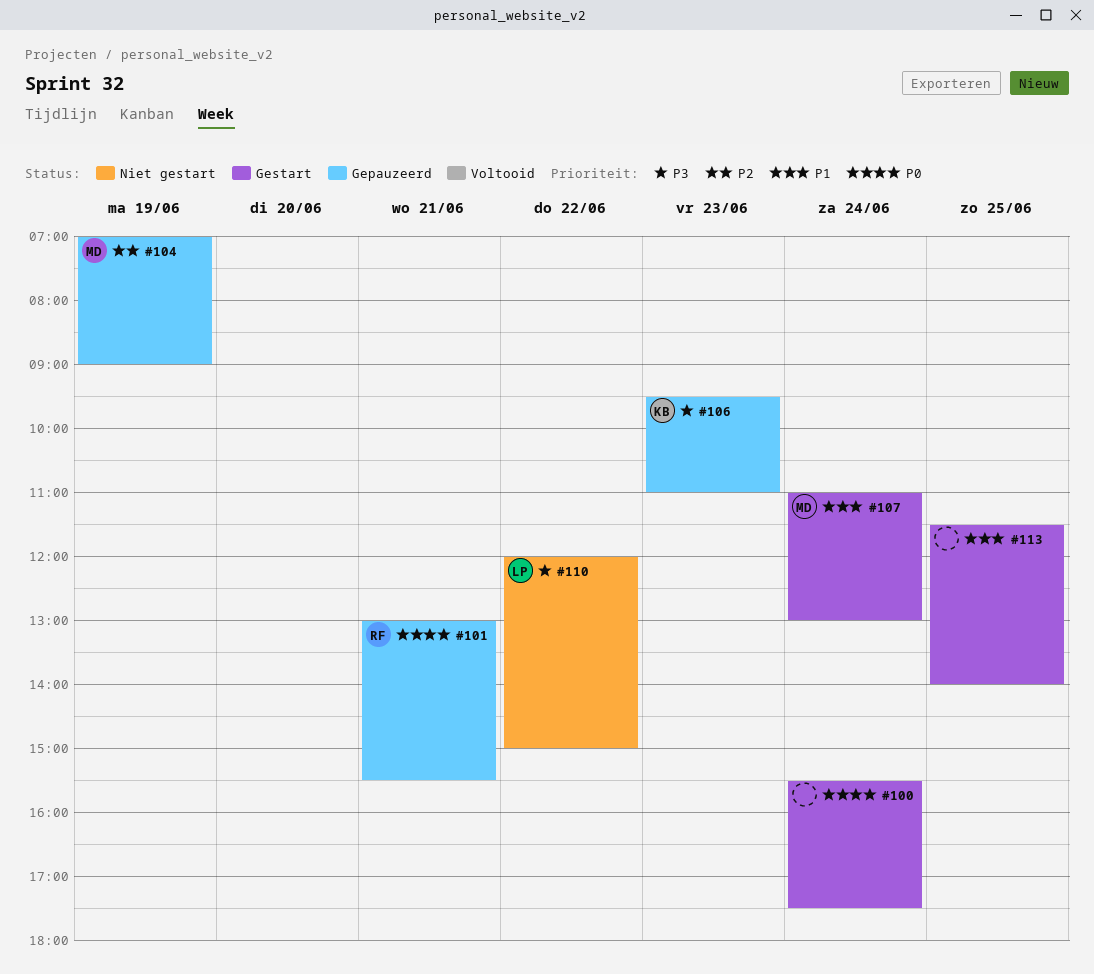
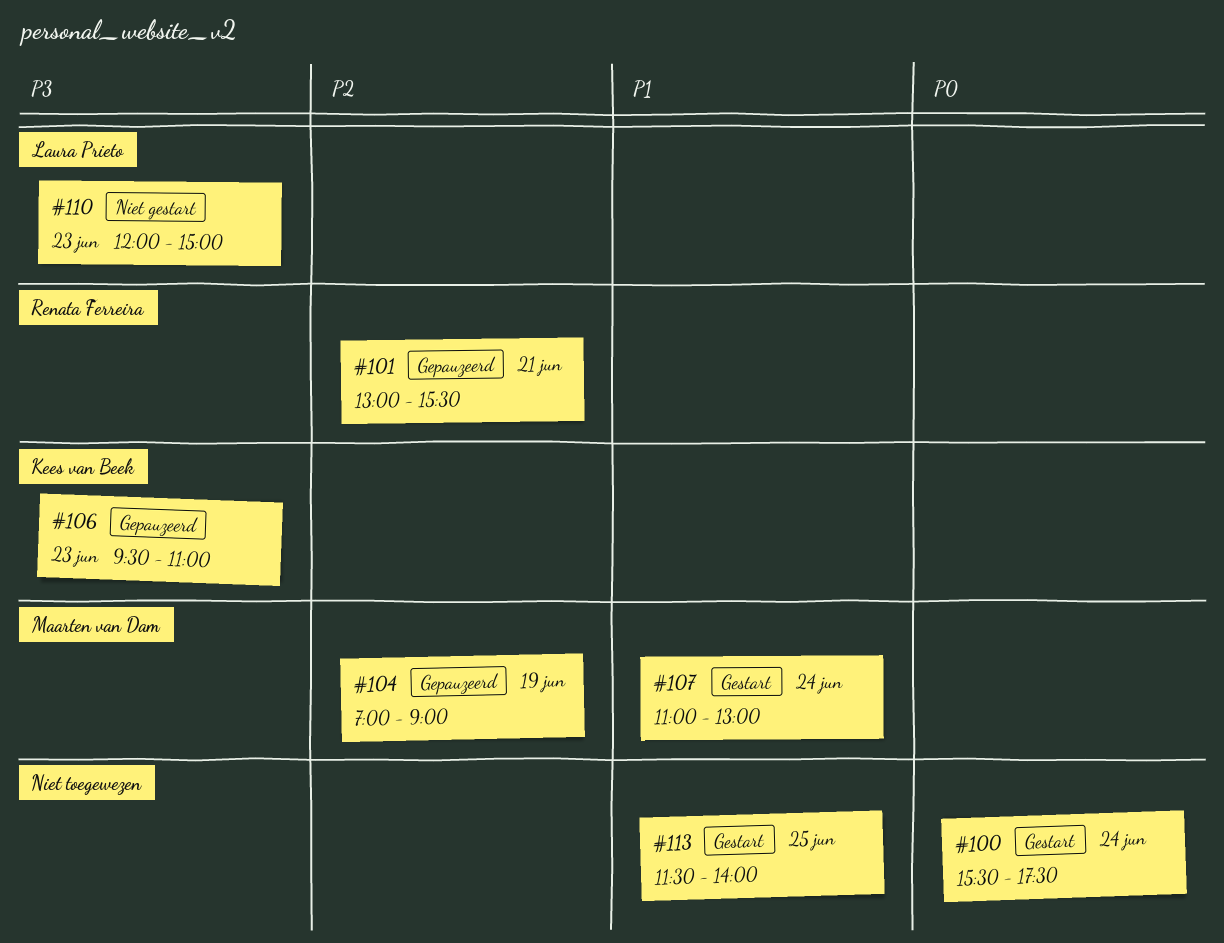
#101, priority: P0 -> P2
#110, day: Jun 22 -> Jun 23

